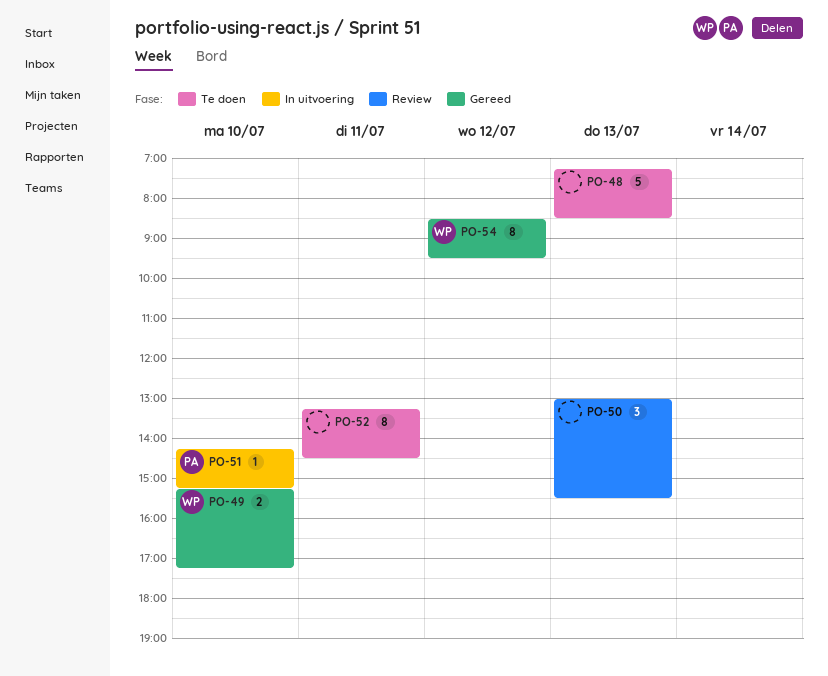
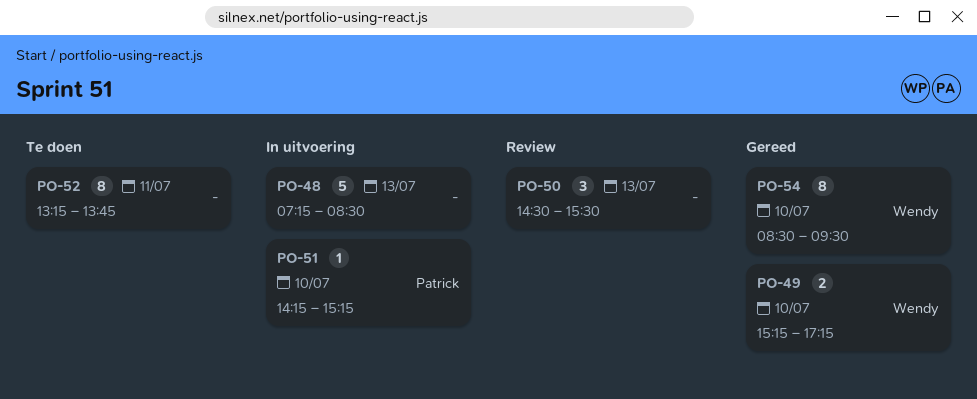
PO-48, status: Te doen -> In uitvoering
PO-50, begins: 13:00 -> 14:30
PO-52, ends: 14:30 -> 13:45
PO-54, day: Jul 12 -> Jul 10

